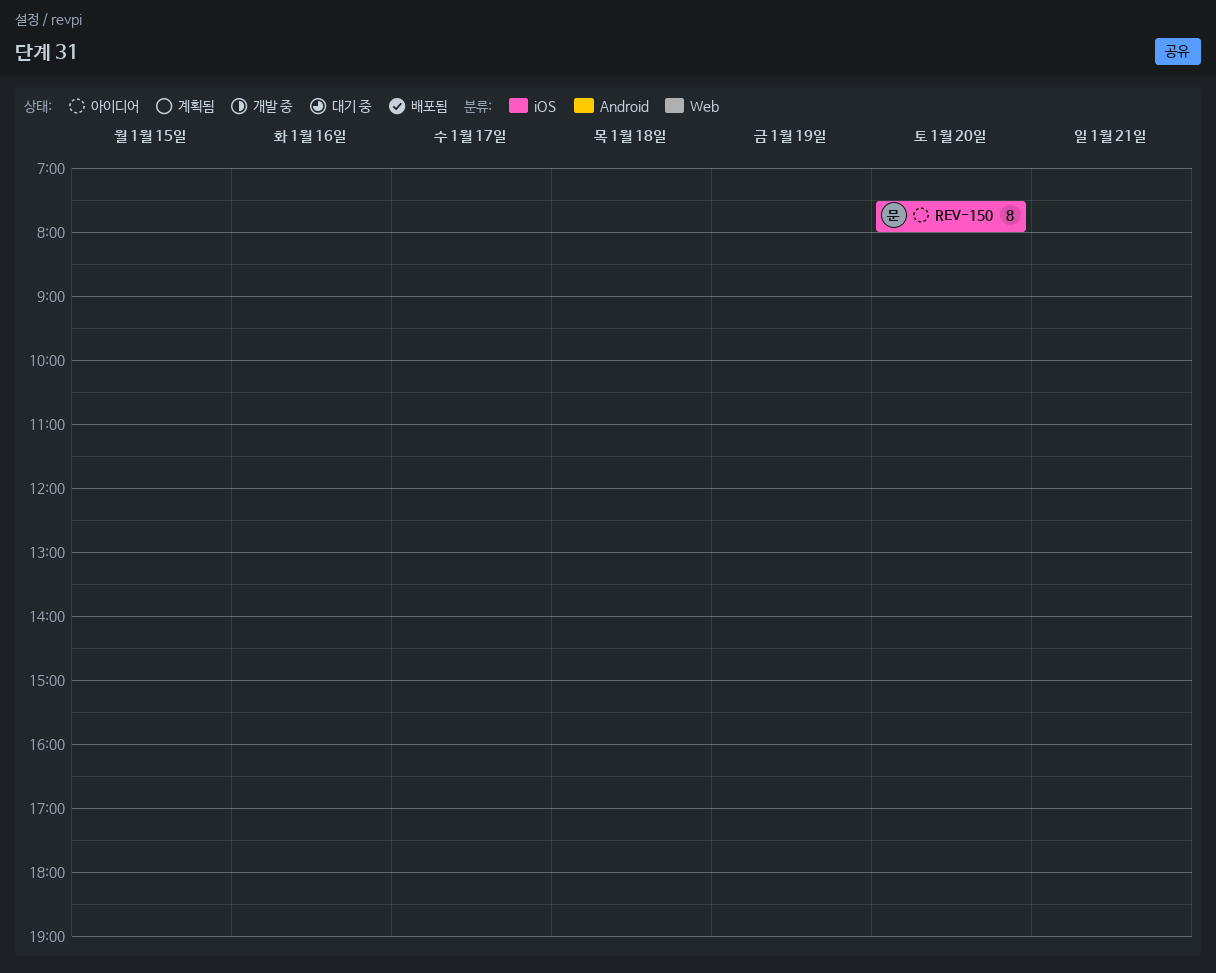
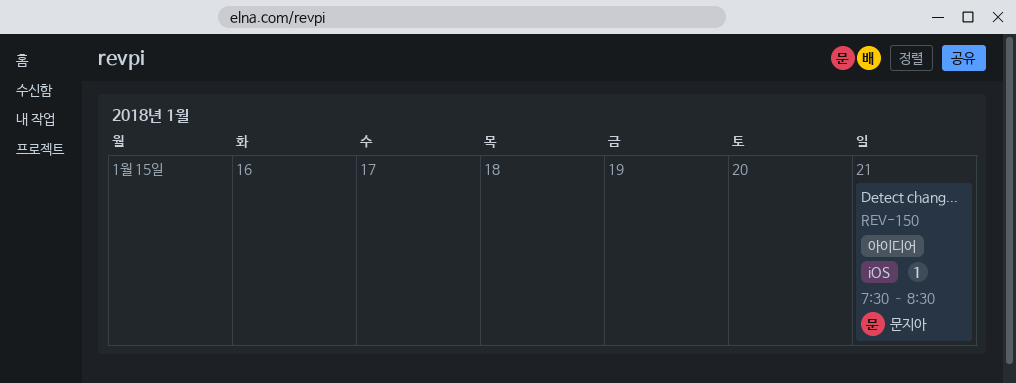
REV-150, estimate: 8 -> 1
REV-150, day: Jan 20 -> Jan 21
REV-150, ends: 08:00 -> 08:30

